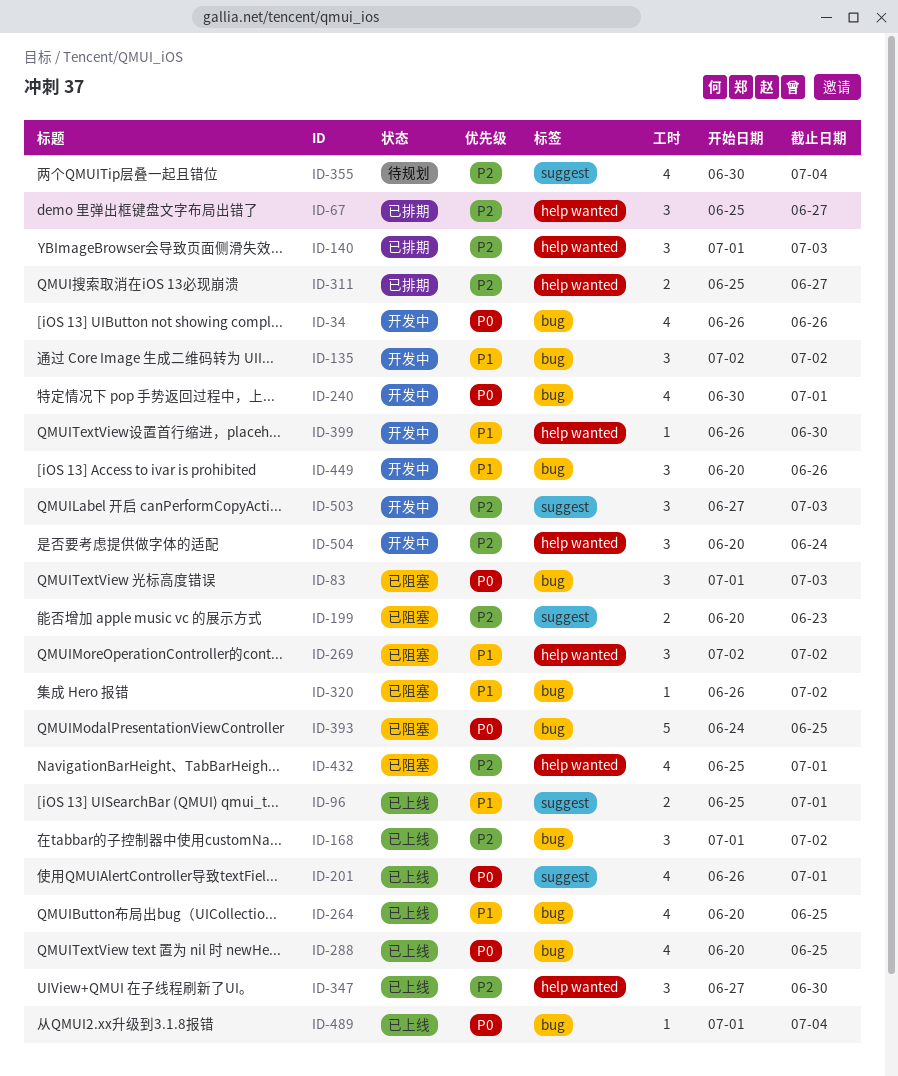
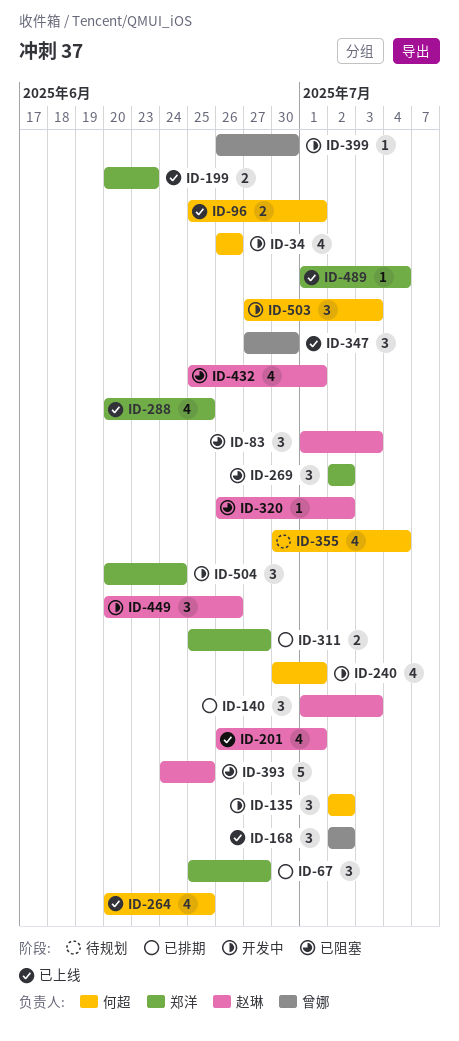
ID-168, start: Jul 1 -> Jul 2
ID-199, status: 已阻塞 -> 已上线

